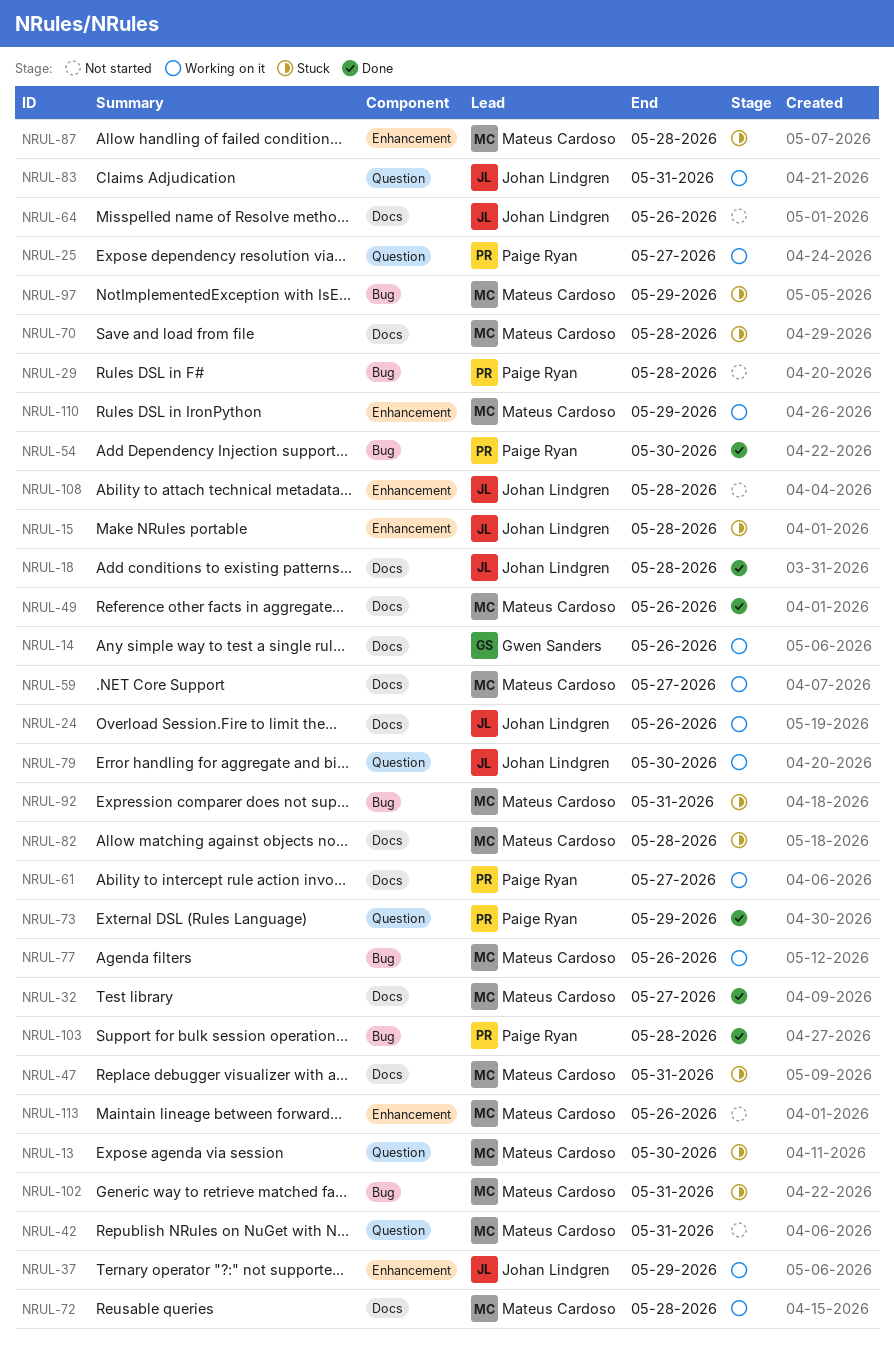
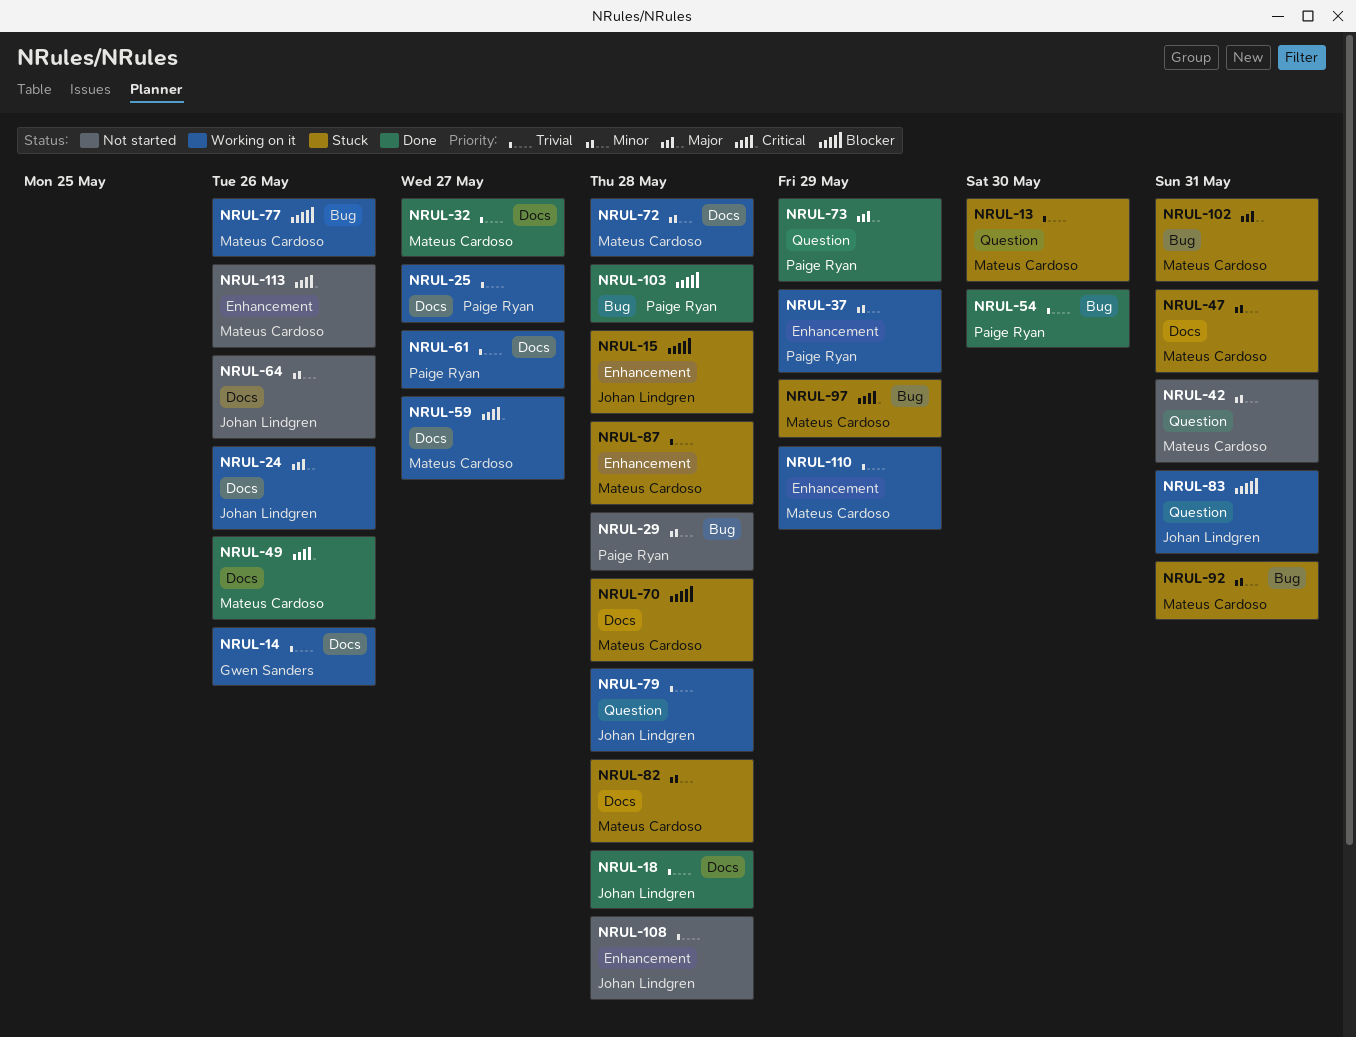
NRUL-25, label: Question -> Docs
NRUL-37, owner: Johan Lindgren -> Paige Ryan
NRUL-79, due: May 30 -> May 28

